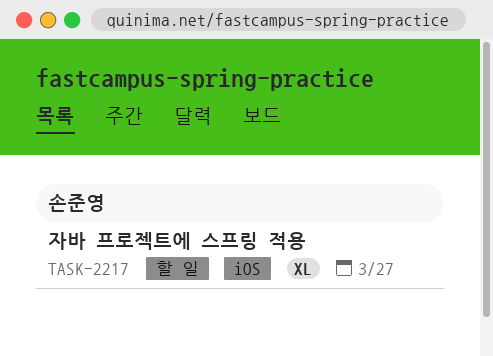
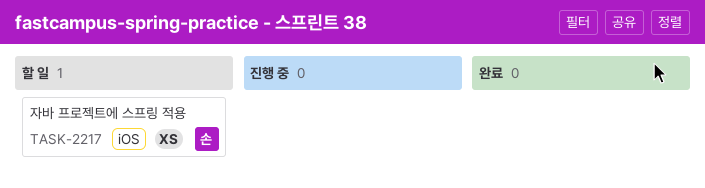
TASK-2217, estimate: XL -> XS

